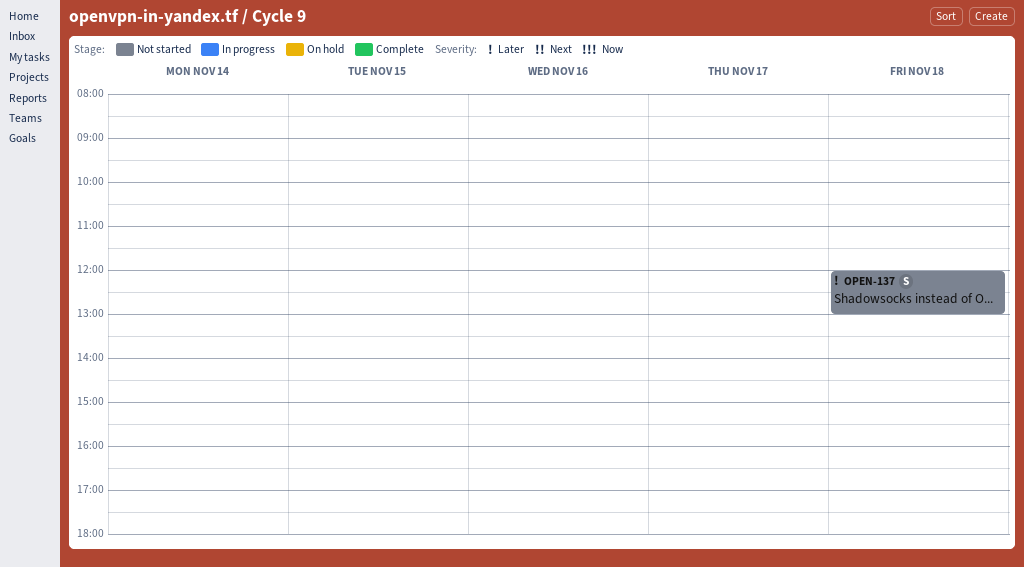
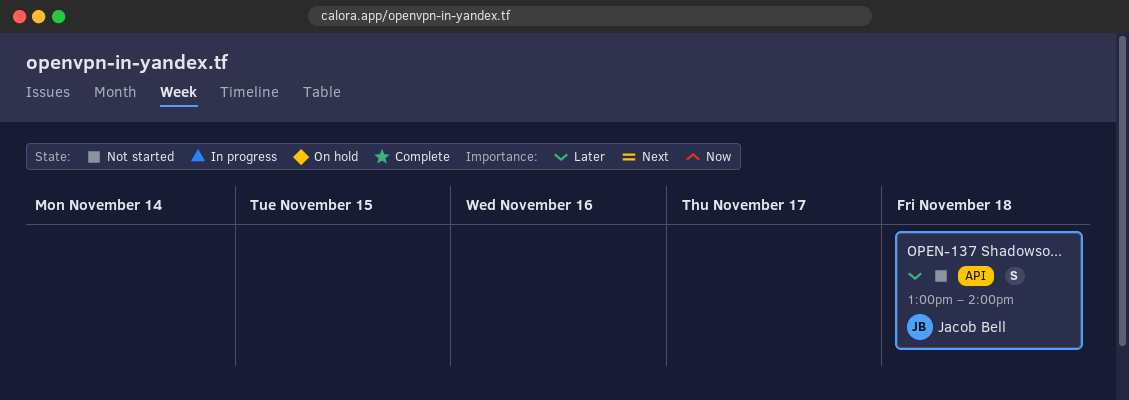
OPEN-137, begins: 12:00 -> 13:00
OPEN-137, ends: 13:00 -> 14:00

